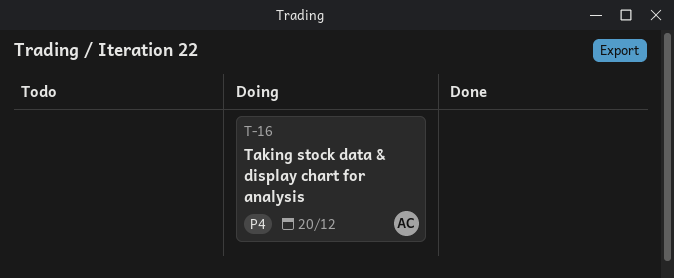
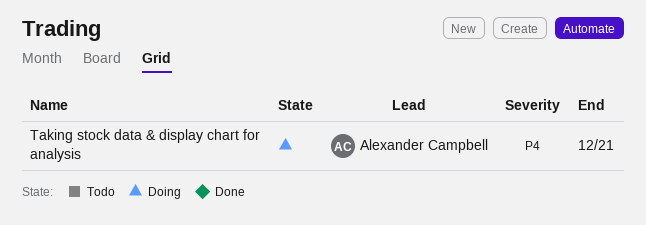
Taking stock data & display chart for analysis, due: Dec 20 -> Dec 21

